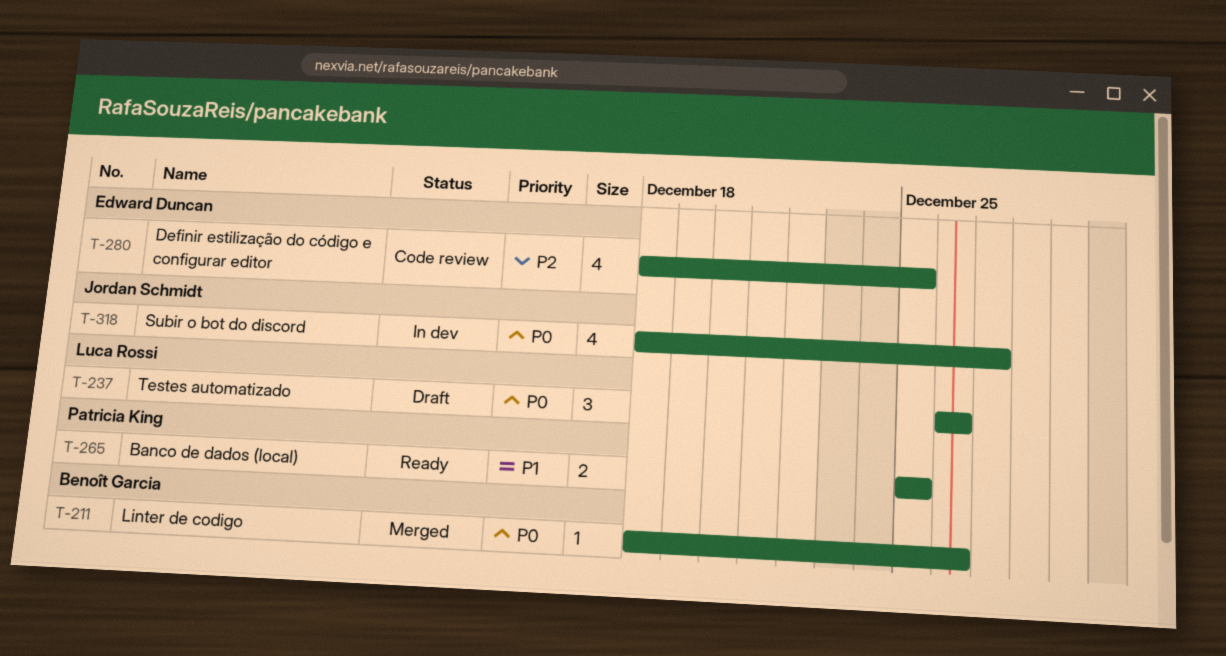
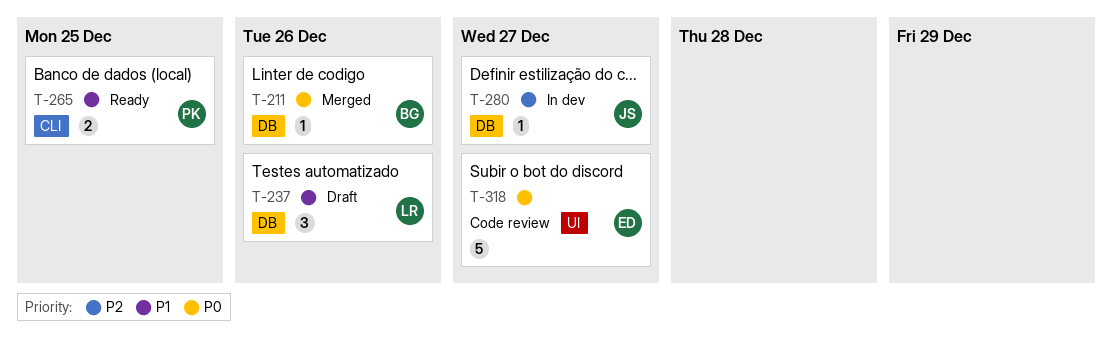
T-237, priority: P0 -> P1
T-280, status: Code review -> In dev
T-280, owner: Edward Duncan -> Jordan Schmidt
T-280, estimate: 4 -> 1
T-280, due: Dec 25 -> Dec 27
T-318, status: In dev -> Code review
T-318, owner: Jordan Schmidt -> Edward Duncan
T-318, estimate: 4 -> 5

